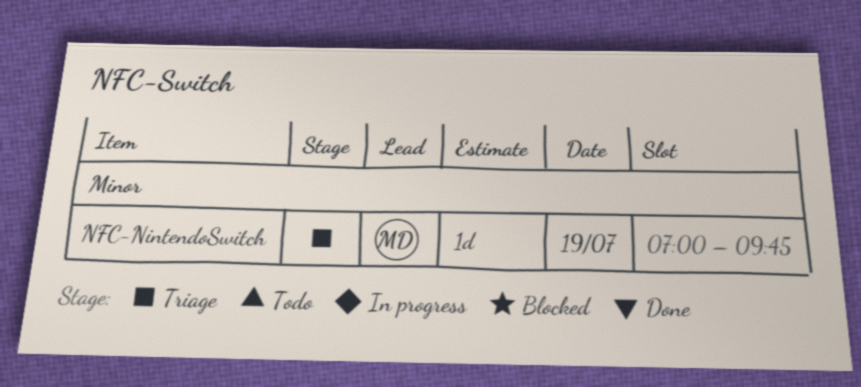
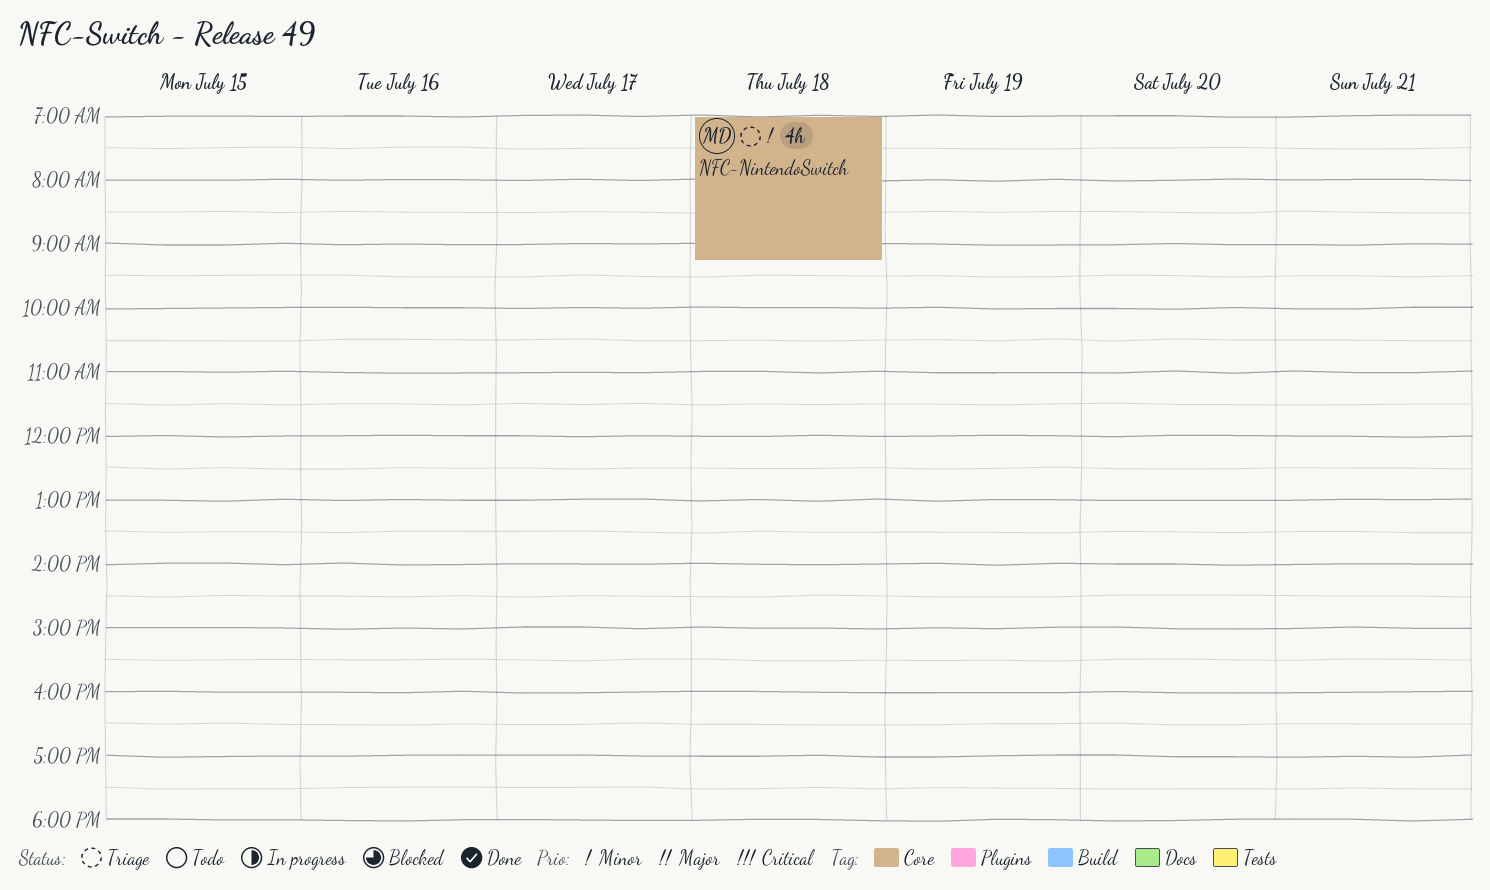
NFC-NintendoSwitch, estimate: 1d -> 4h
NFC-NintendoSwitch, day: Jul 19 -> Jul 18
NFC-NintendoSwitch, ends: 09:45 -> 09:15

